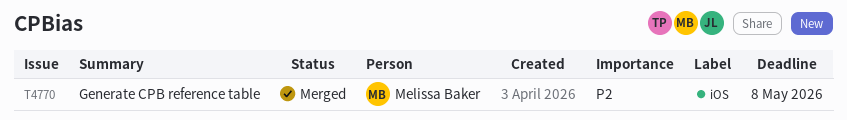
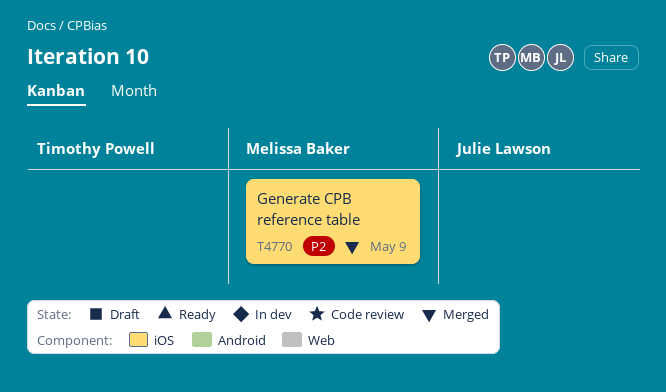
T4770, due: May 8 -> May 9

